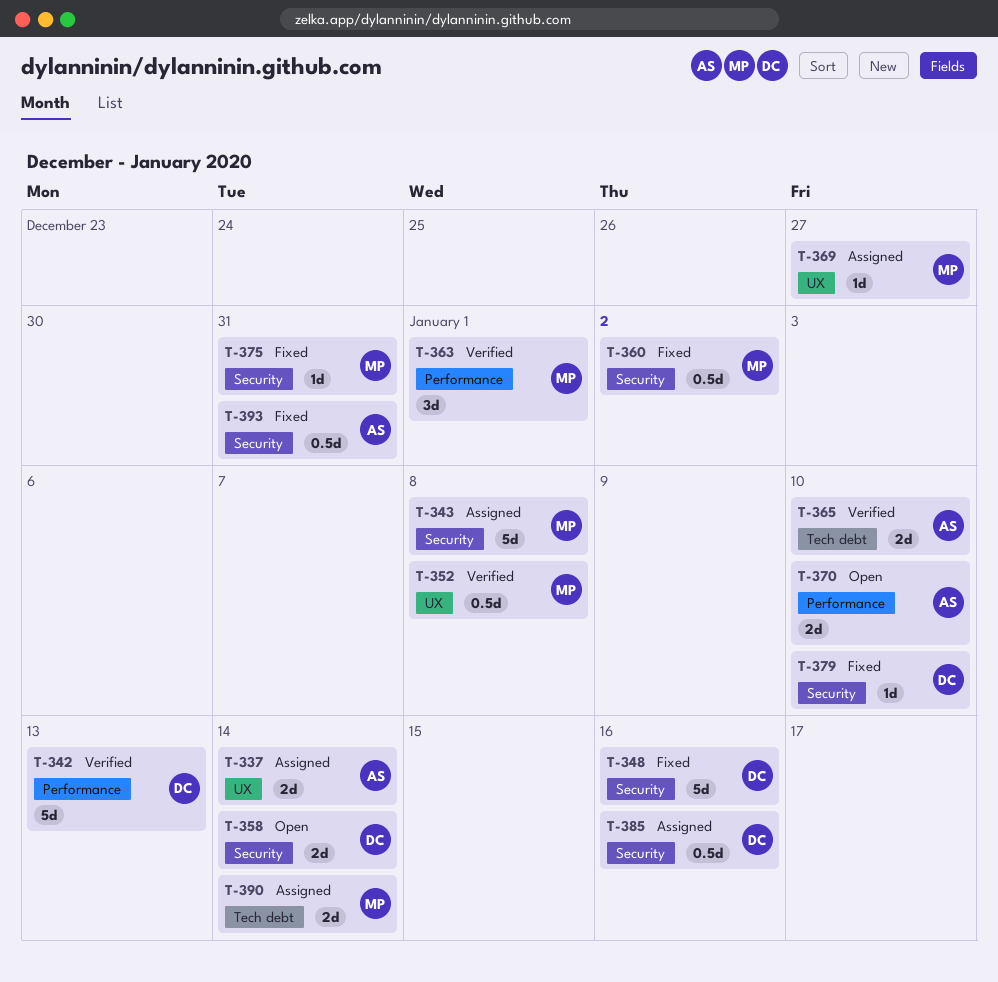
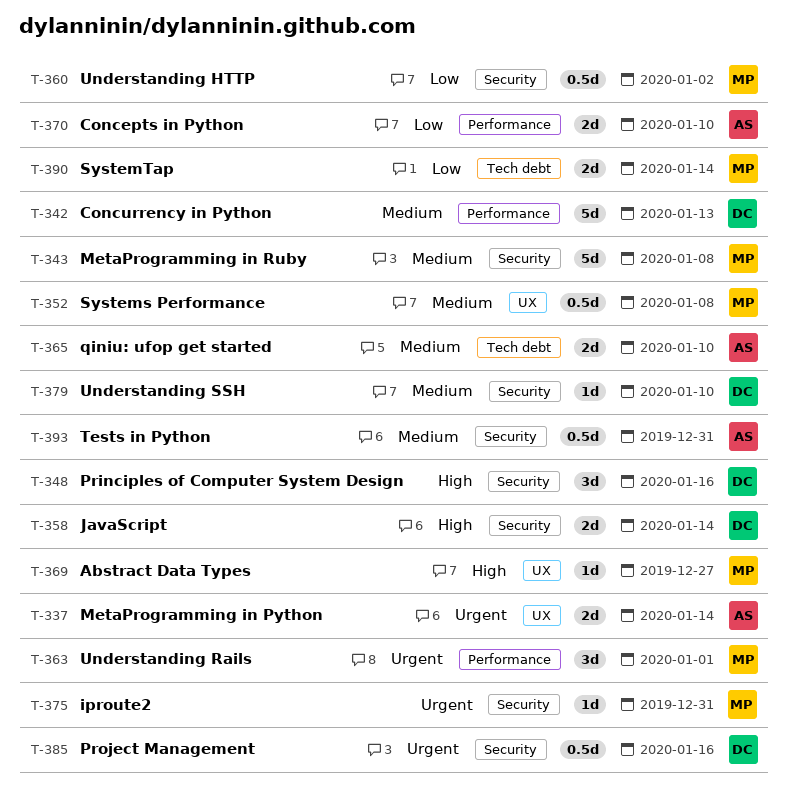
T-348, estimate: 5d -> 3d

